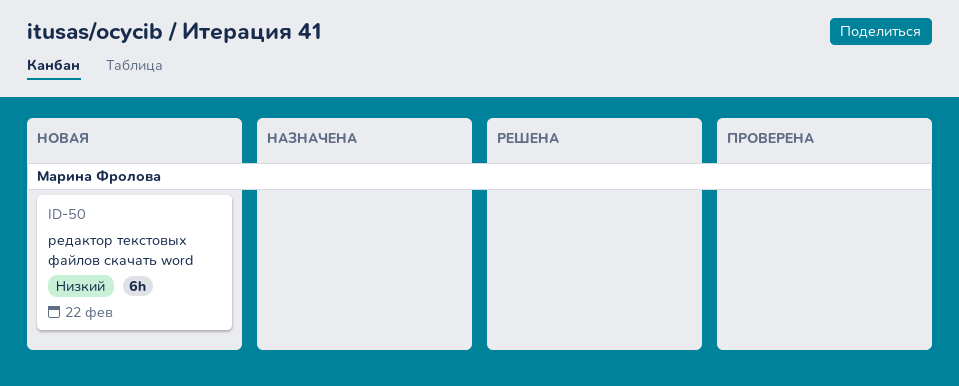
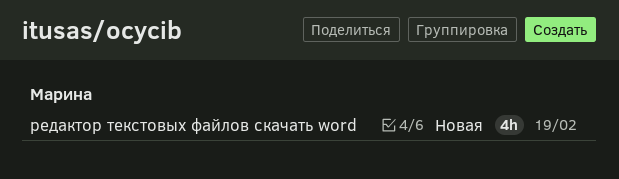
редактор текстовых файлов скачать word, estimate: 6h -> 4h
редактор текстовых файлов скачать word, due: Feb 22 -> Feb 19

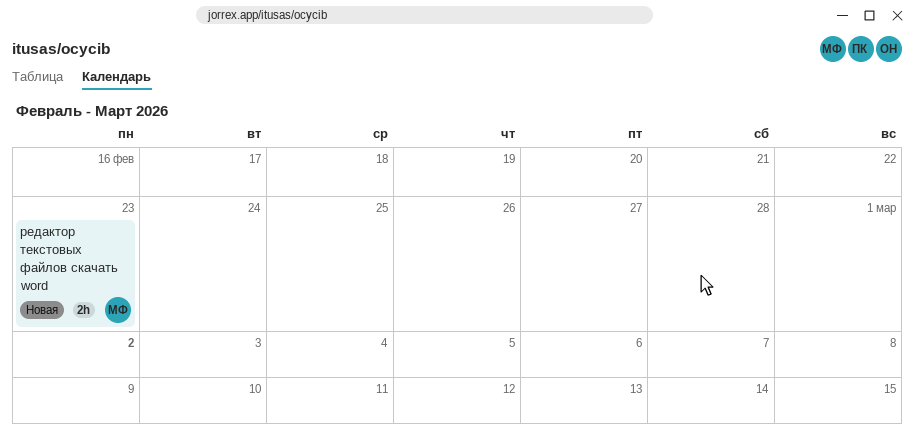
редактор текстовых файлов скачать word, estimate: 4h -> 2h
редактор текстовых файлов скачать word, due: Feb 19 -> Feb 23

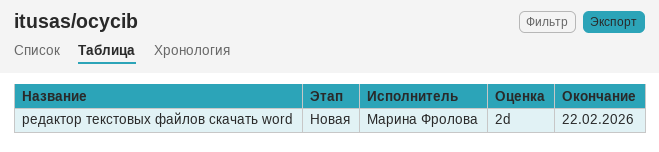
редактор текстовых файлов скачать word, estimate: 2h -> 2d
редактор текстовых файлов скачать word, due: Feb 23 -> Feb 22

